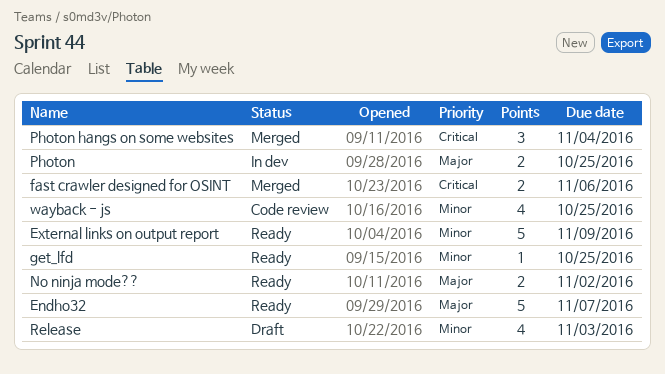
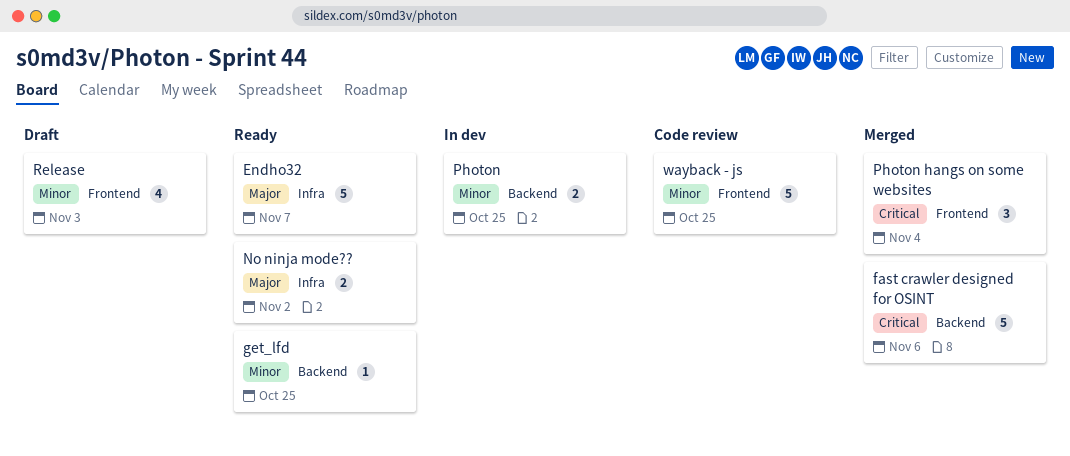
External links on output report: present -> none
fast crawler designed for OSINT, estimate: 2 -> 5
Photon, priority: Major -> Minor
wayback - js, estimate: 4 -> 5

